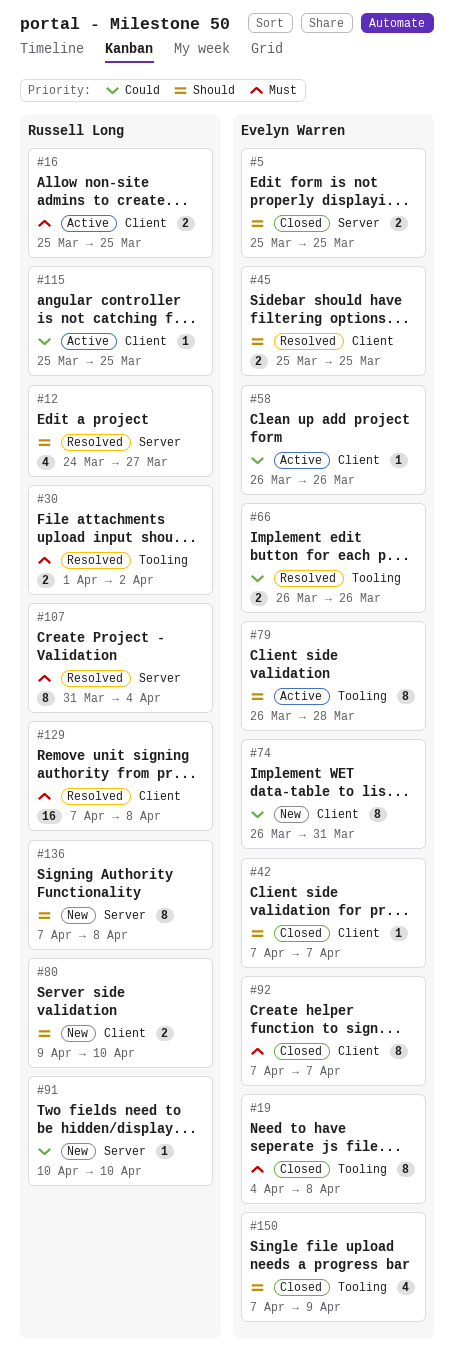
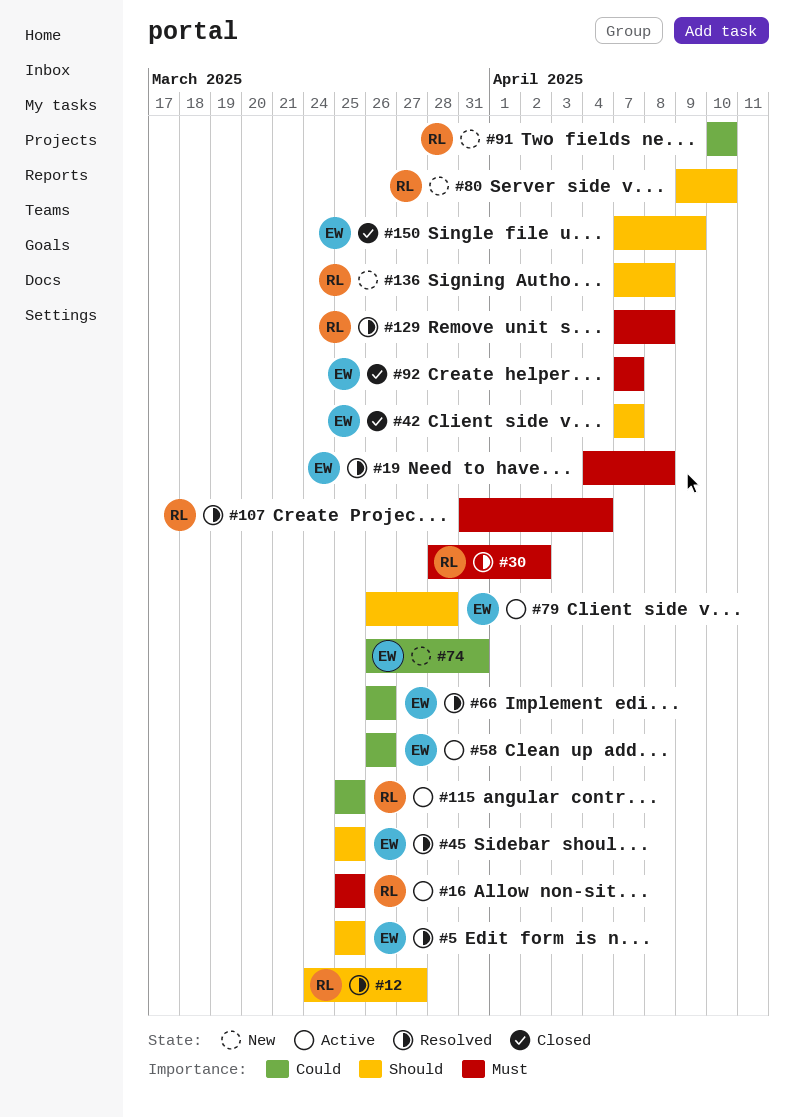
#5, status: Closed -> Resolved
#19, status: Closed -> Resolved
#30, start: Apr 1 -> Mar 28

